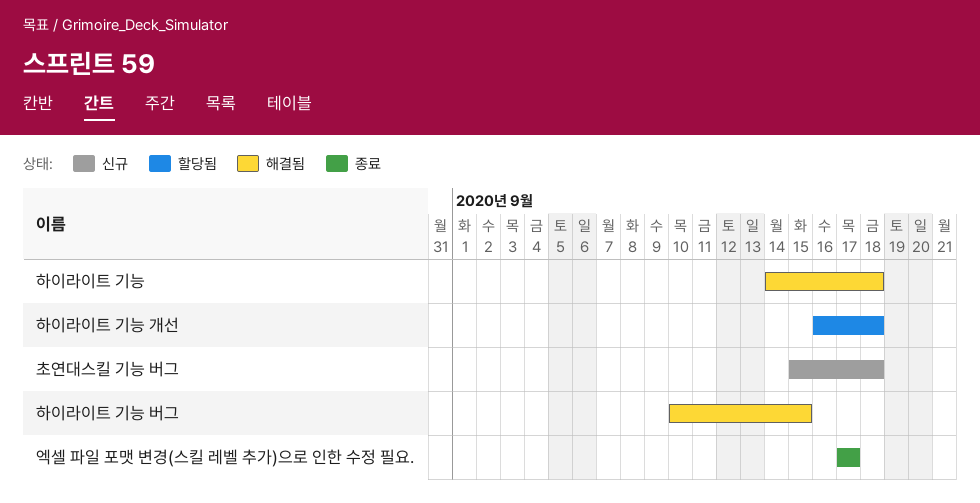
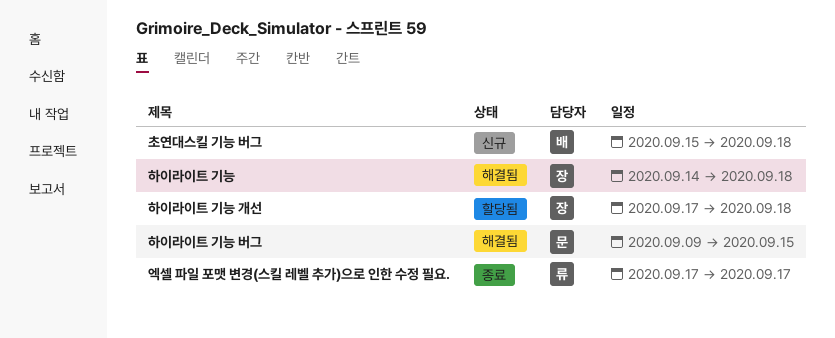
하이라이트 기능 개선, start: Sep 16 -> Sep 17
하이라이트 기능 버그, start: Sep 10 -> Sep 9

